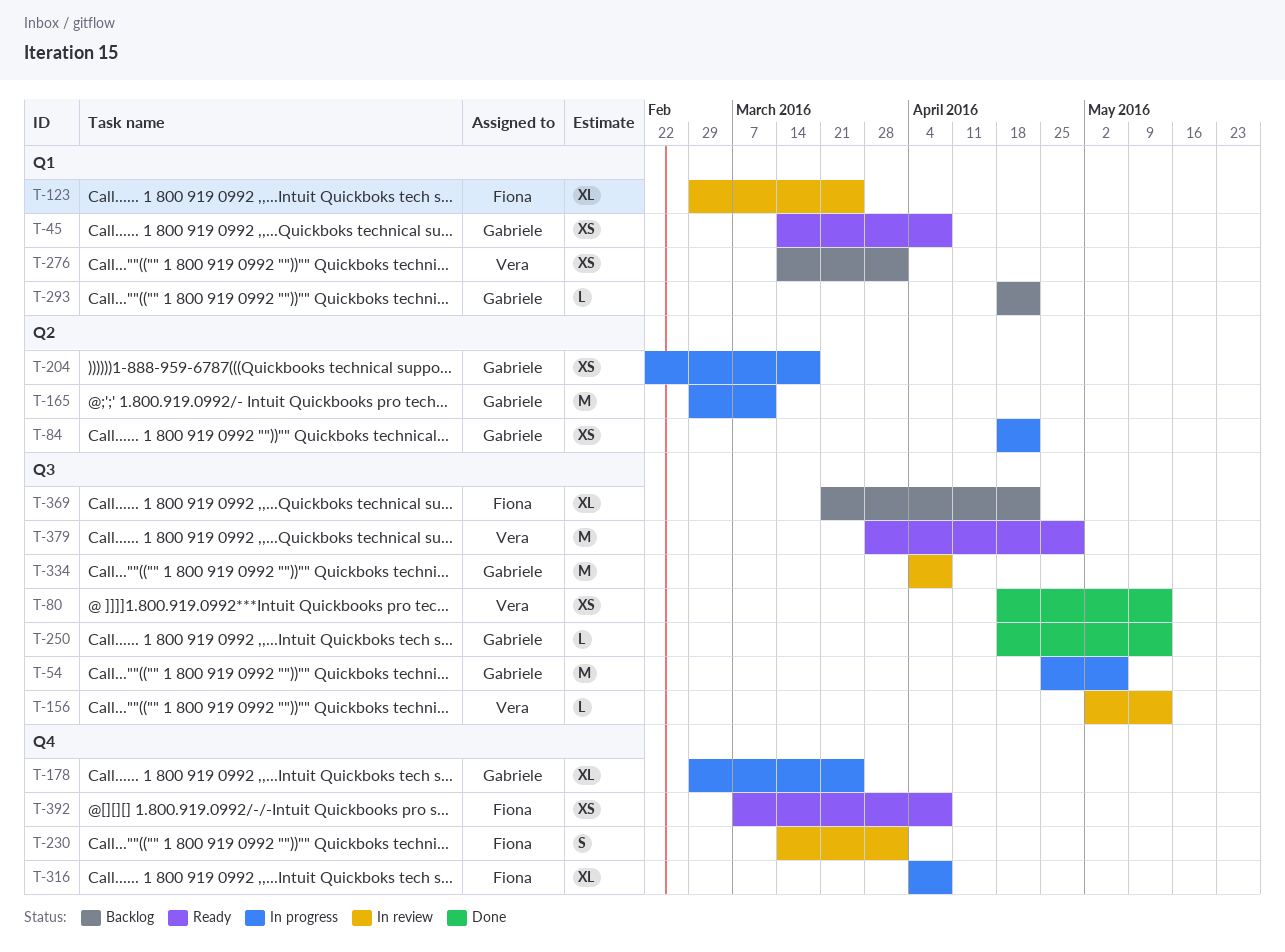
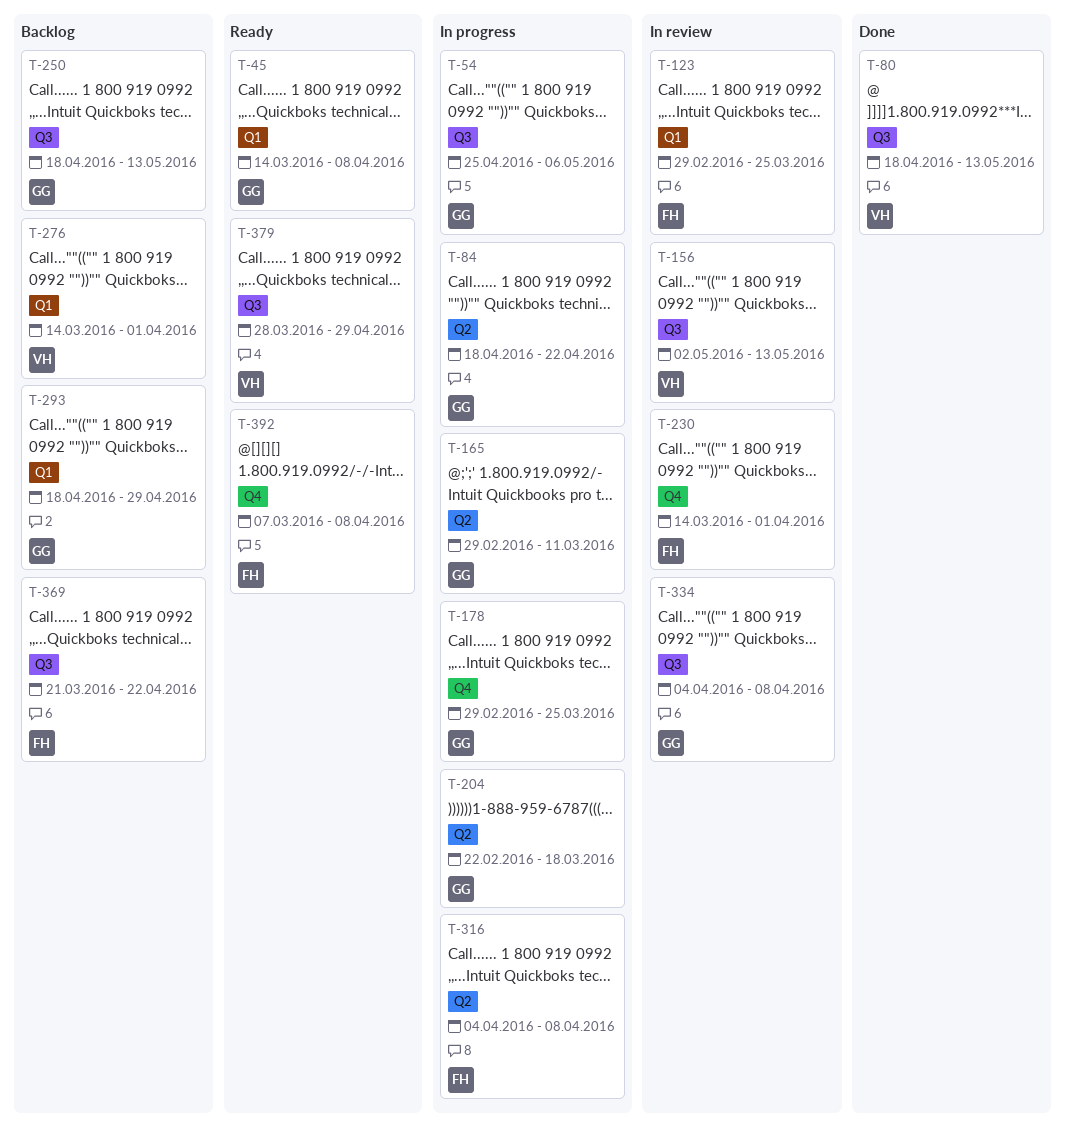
T-250, status: Done -> Backlog
T-293, due: Apr 22 -> Apr 29
T-316, label: Q4 -> Q2

